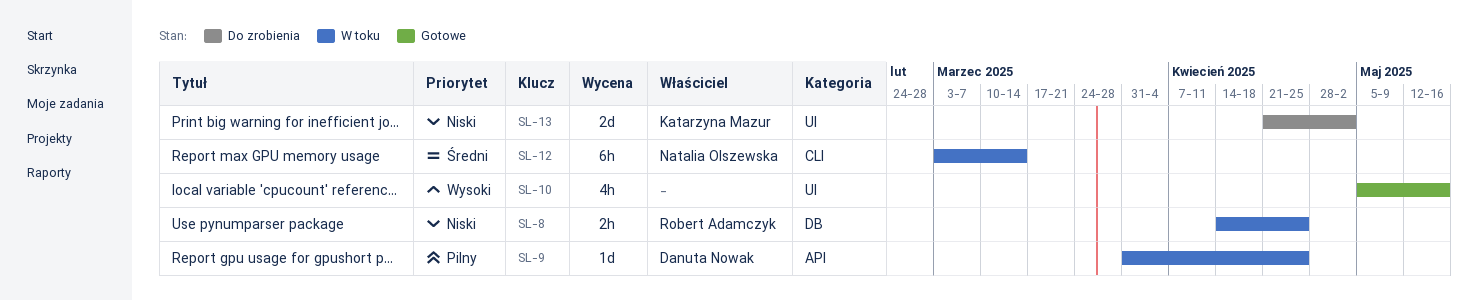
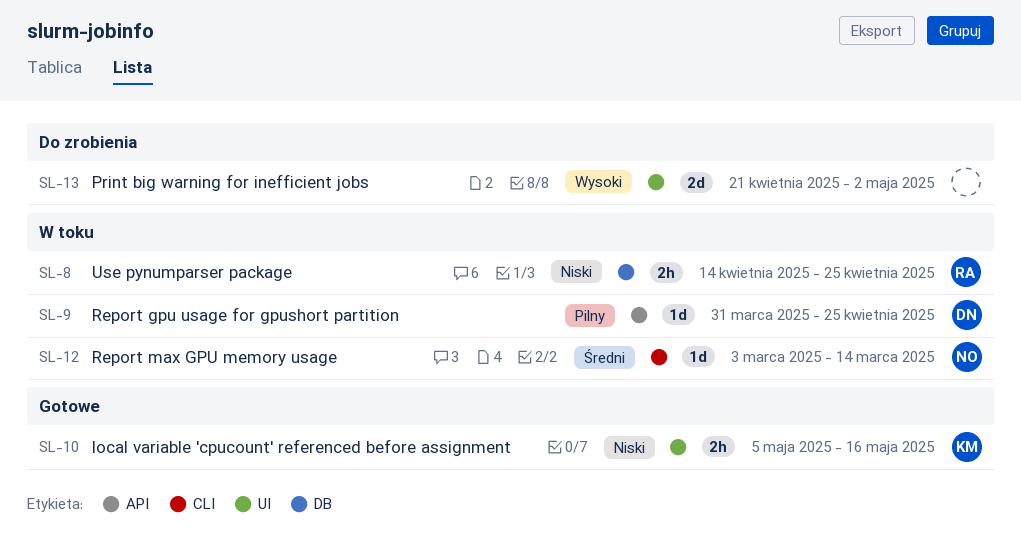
SL-10, owner: none -> Katarzyna Mazur
SL-10, priority: Wysoki -> Niski
SL-10, estimate: 4h -> 2h
SL-12, estimate: 6h -> 1d
SL-13, owner: Katarzyna Mazur -> none
SL-13, priority: Niski -> Wysoki

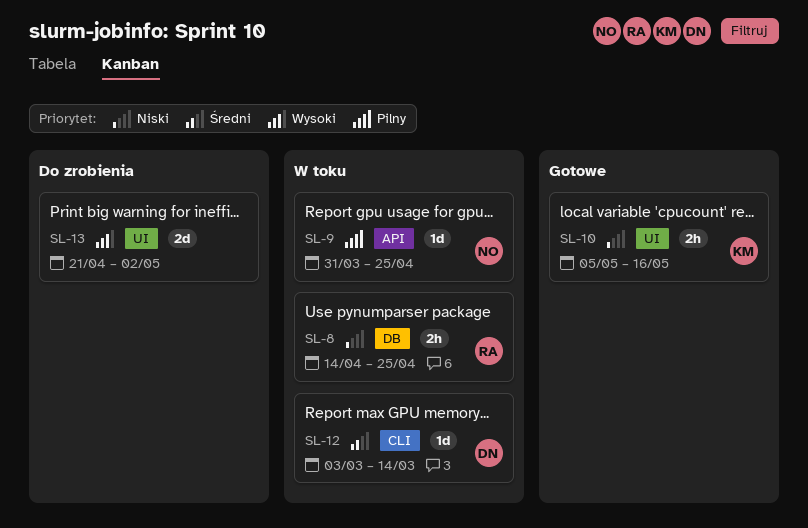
SL-9, owner: DN -> NO
SL-12, owner: NO -> DN

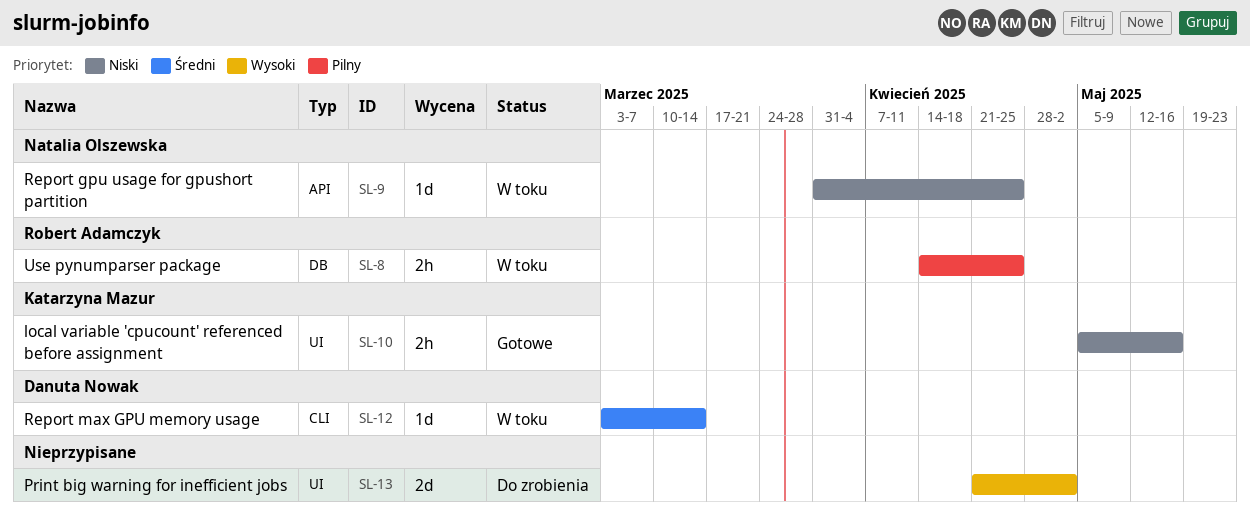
SL-8, priority: Niski -> Pilny
SL-9, priority: Pilny -> Niski

